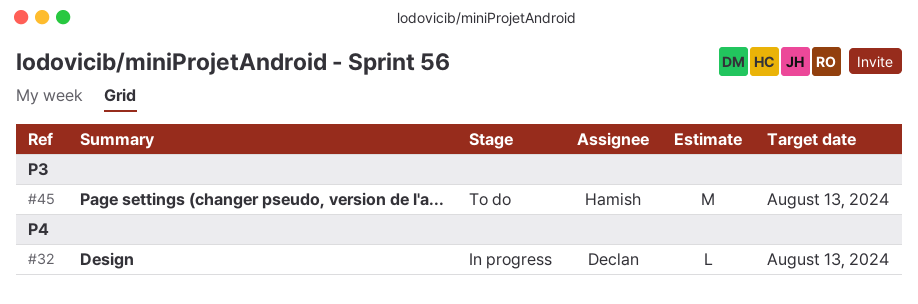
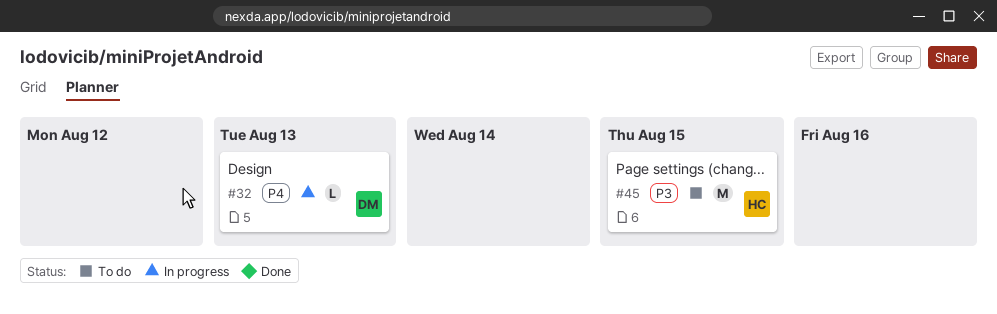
#45, due: Aug 13 -> Aug 15

